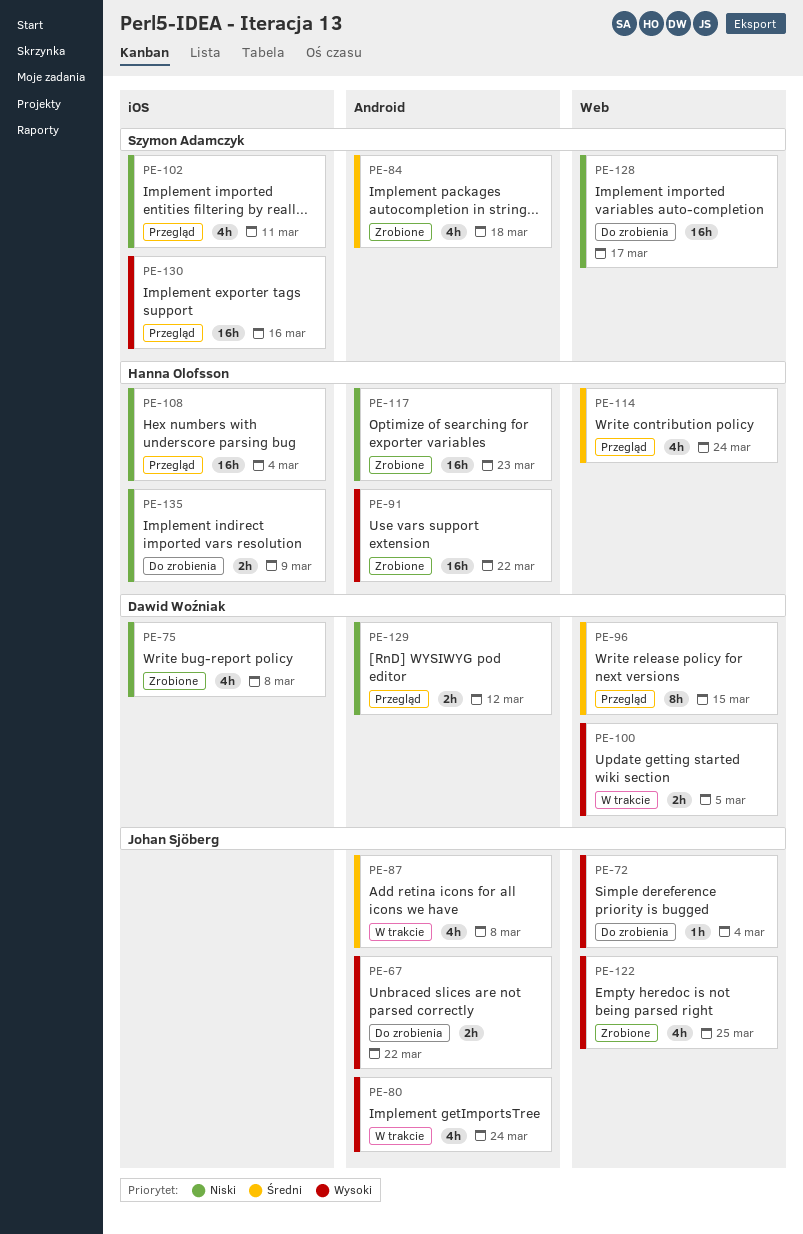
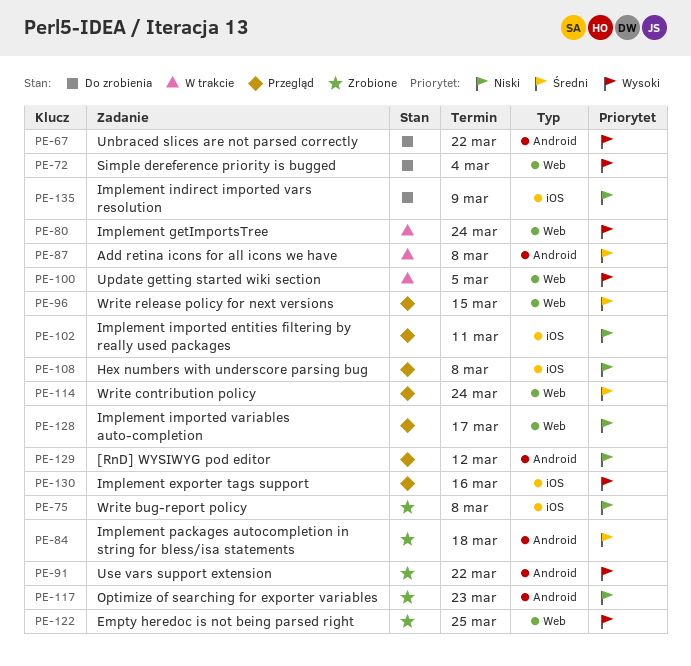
PE-80, label: Android -> Web
PE-108, due: Mar 4 -> Mar 8
PE-128, status: Do zrobienia -> Przegląd

